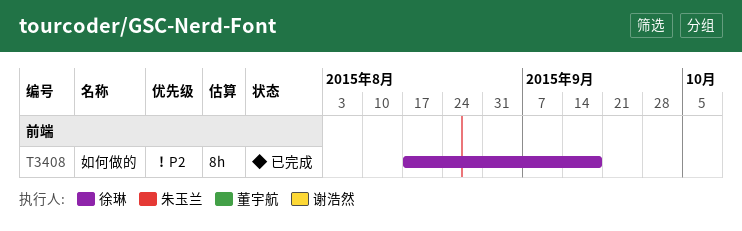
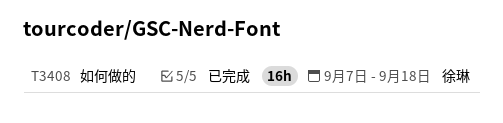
T3408, estimate: 8h -> 16h
T3408, start: Aug 17 -> Sep 7

